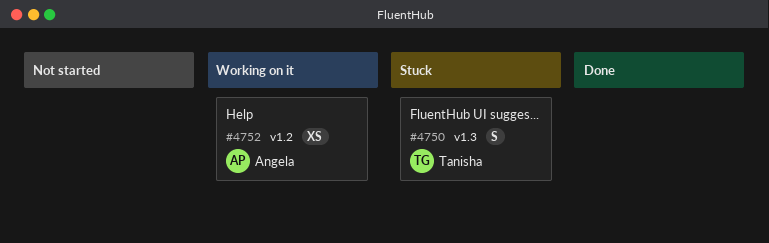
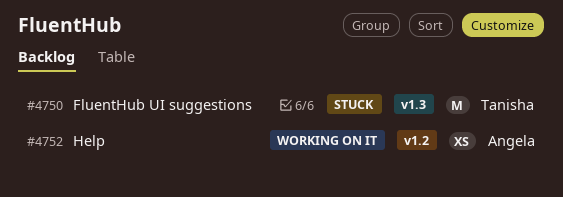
#4750, estimate: S -> M

